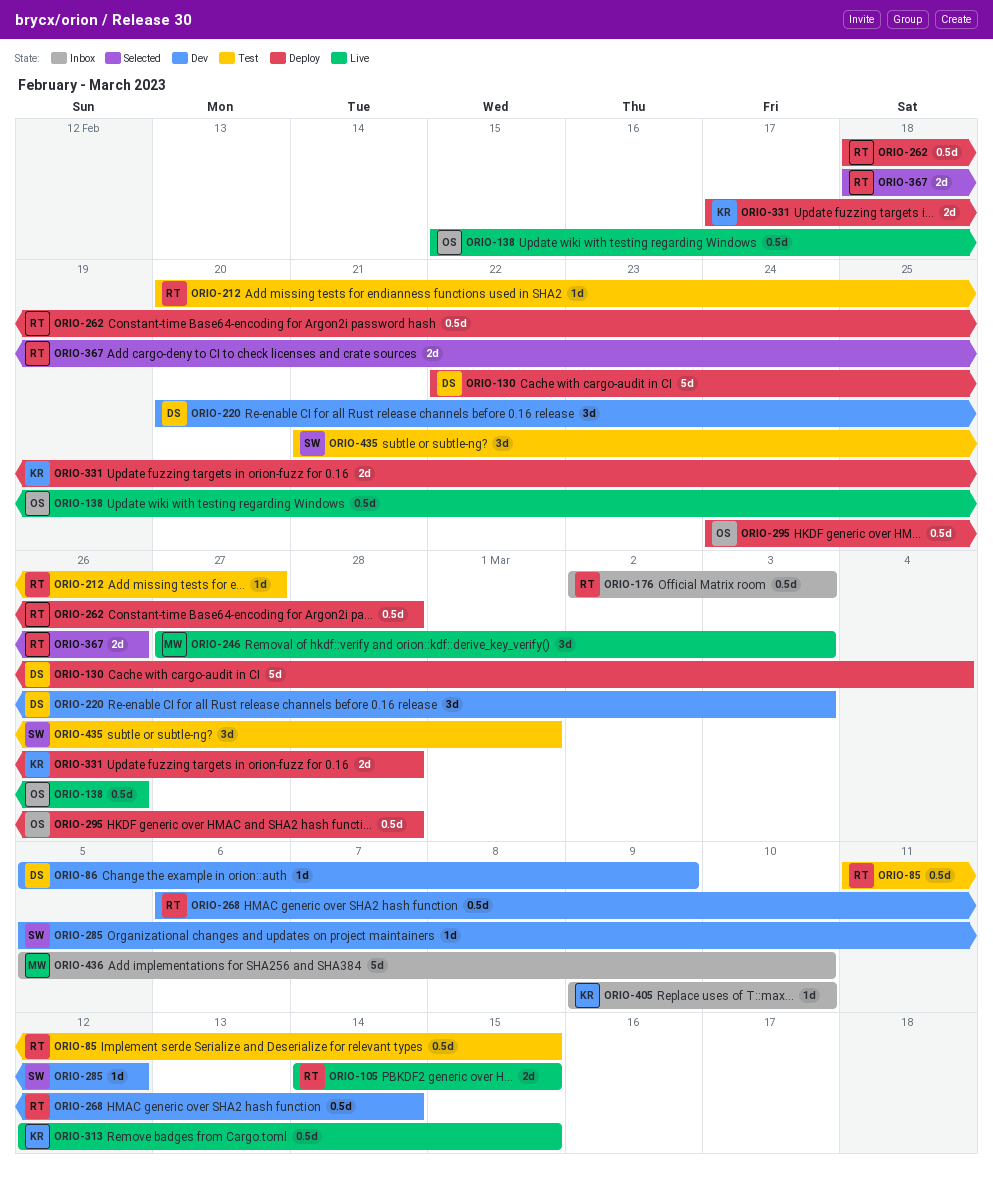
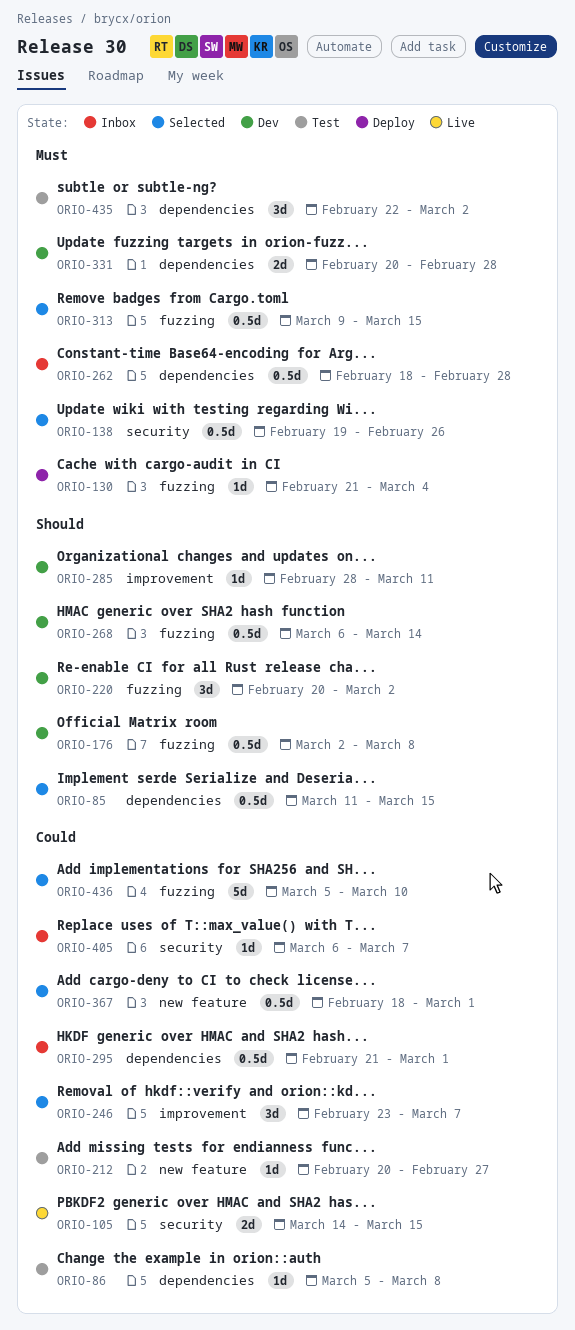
ORIO-85, status: Test -> Selected
ORIO-86, status: Dev -> Test
ORIO-86, due: Mar 9 -> Mar 8
ORIO-130, estimate: 5d -> 1d
ORIO-130, start: Feb 22 -> Feb 21
ORIO-138, status: Live -> Selected
ORIO-138, start: Feb 15 -> Feb 19
ORIO-176, status: Inbox -> Dev
ORIO-176, due: Mar 3 -> Mar 8
ORIO-220, due: Mar 3 -> Mar 2
ORIO-246, status: Live -> Selected
ORIO-246, start: Feb 27 -> Feb 23
ORIO-246, due: Mar 3 -> Mar 7
ORIO-262, status: Deploy -> Inbox
ORIO-285, start: Mar 5 -> Feb 28
ORIO-285, due: Mar 12 -> Mar 11
ORIO-295, status: Deploy -> Inbox
ORIO-295, start: Feb 24 -> Feb 21
ORIO-295, due: Feb 28 -> Mar 1
ORIO-313, status: Live -> Selected
ORIO-313, start: Mar 12 -> Mar 9
ORIO-331, status: Deploy -> Dev
ORIO-331, start: Feb 17 -> Feb 20
ORIO-367, estimate: 2d -> 0.5d
ORIO-367, due: Feb 26 -> Mar 1
ORIO-405, start: Mar 9 -> Mar 6
ORIO-405, due: Mar 10 -> Mar 7
ORIO-435, start: Feb 21 -> Feb 22
ORIO-435, due: Mar 1 -> Mar 2
ORIO-436, status: Inbox -> Selected

